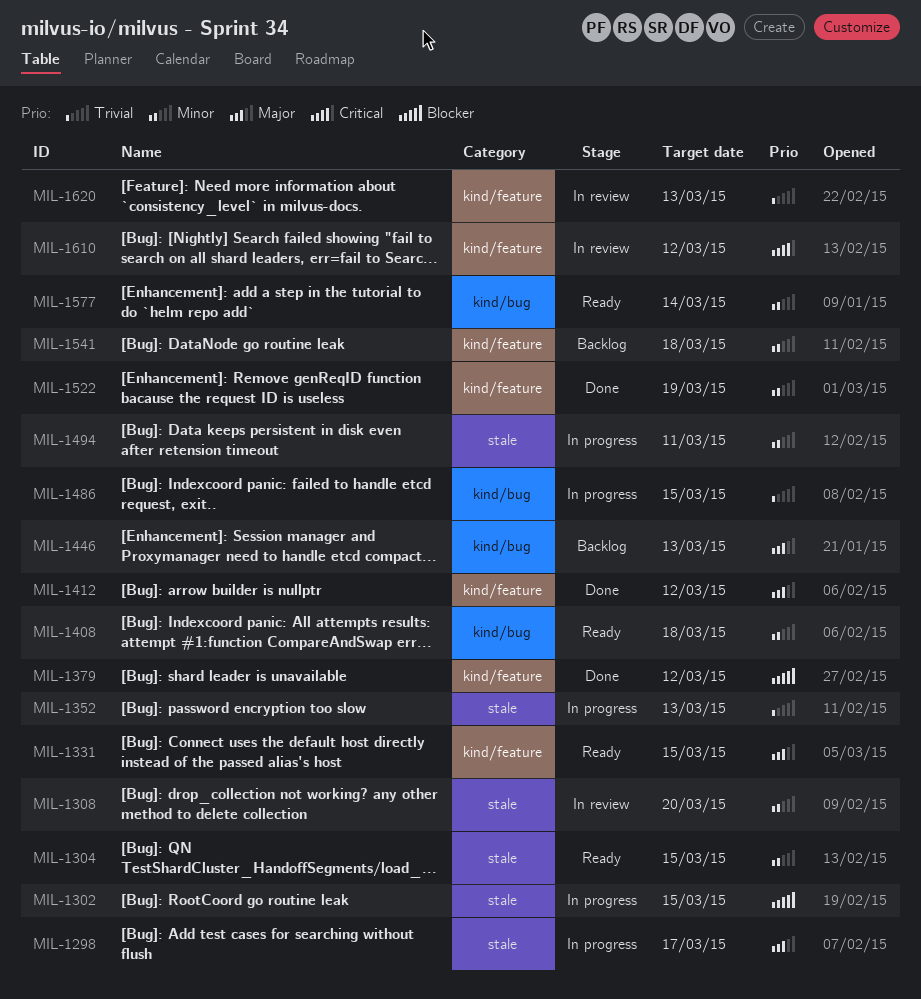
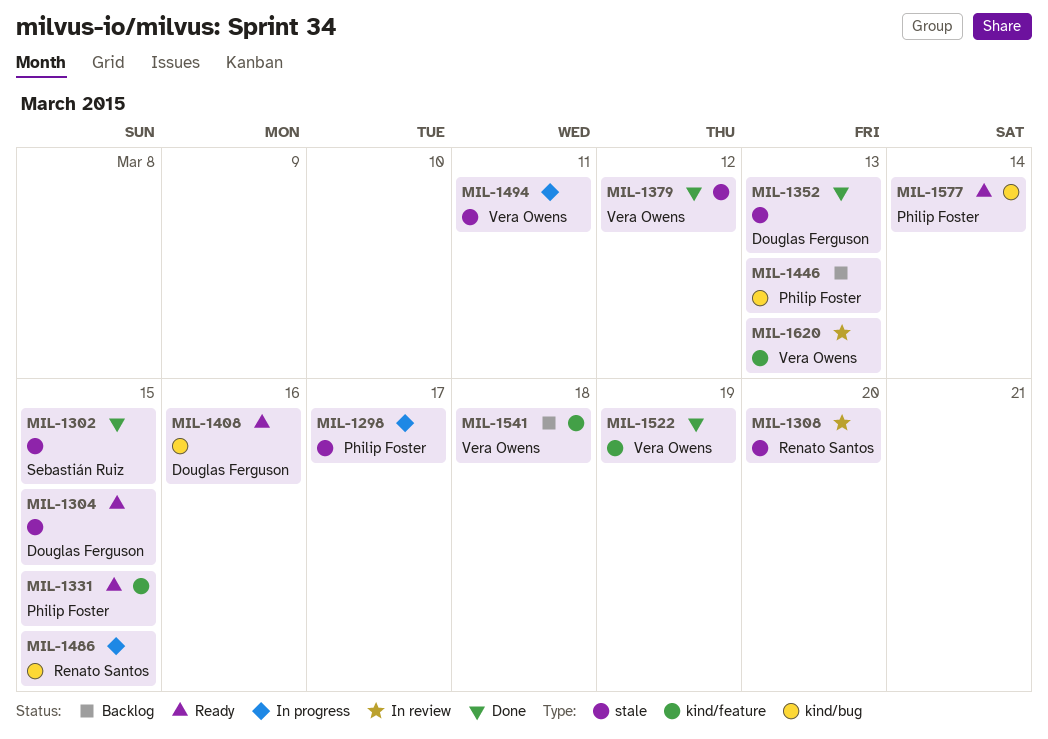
MIL-1302, status: In progress -> Done
MIL-1352, status: In progress -> Done
MIL-1379, label: kind/feature -> stale
MIL-1408, due: Mar 18 -> Mar 16
MIL-1412: present -> none
MIL-1610: present -> none

